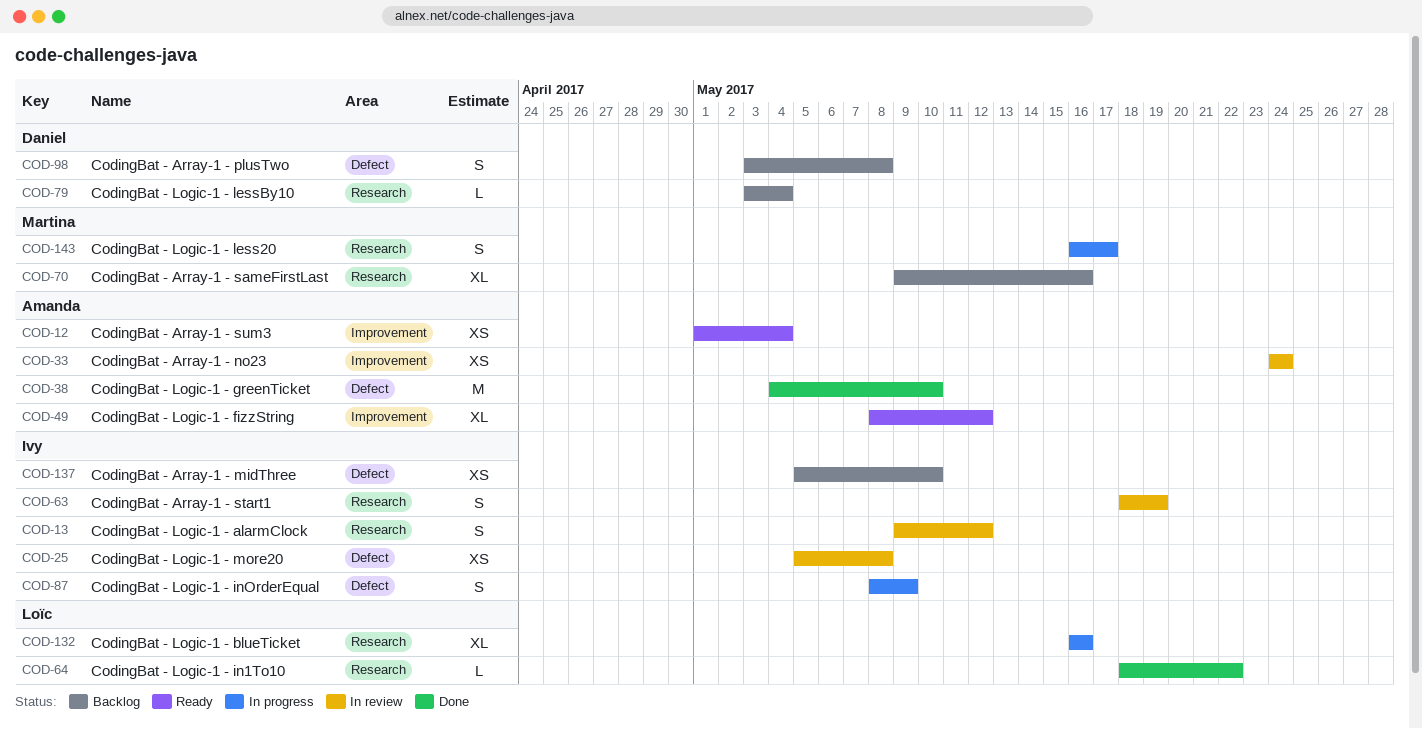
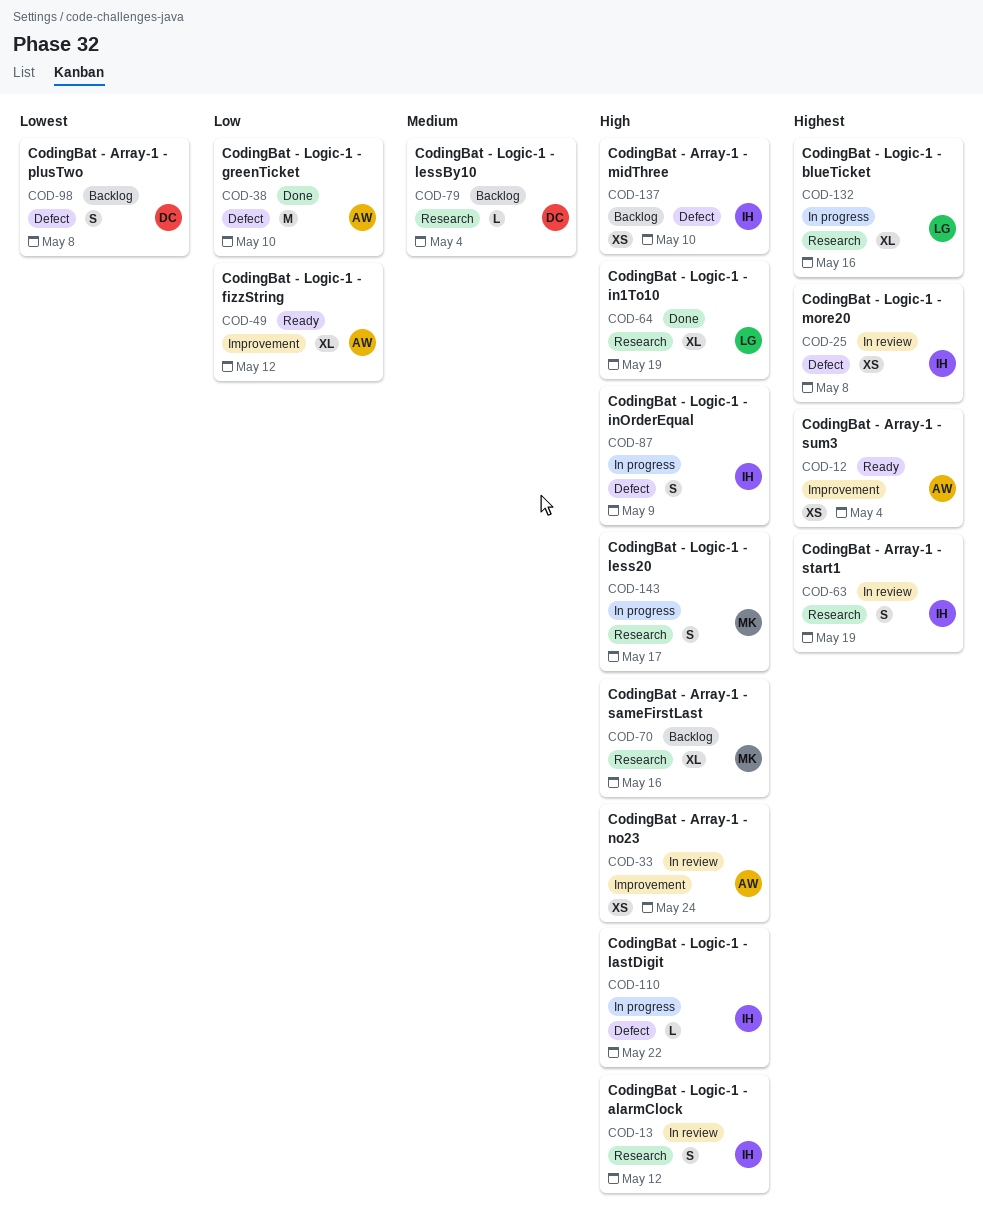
COD-64, estimate: L -> XL
COD-64, due: May 22 -> May 19
COD-110: none -> present

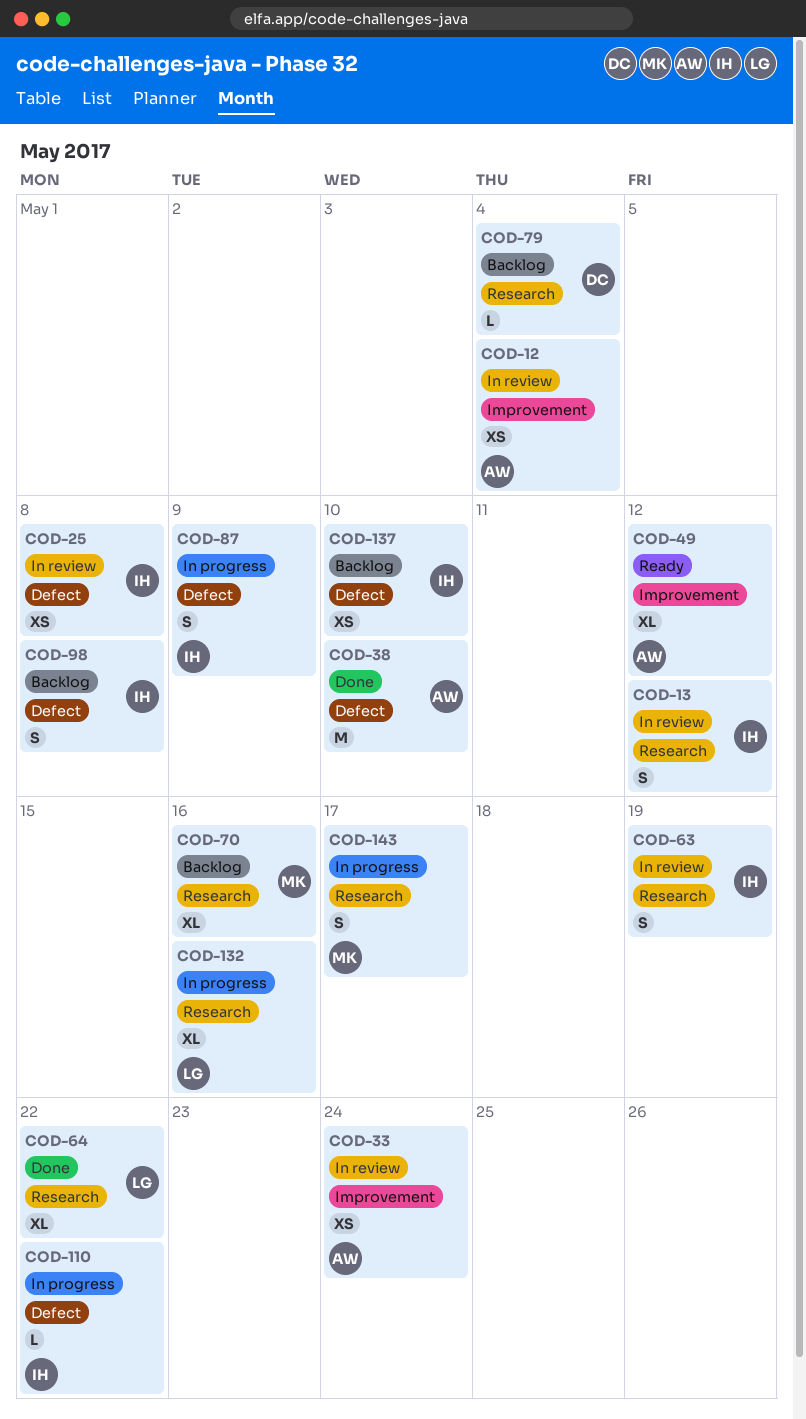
COD-12, status: Ready -> In review
COD-64, due: May 19 -> May 22
COD-98, owner: DC -> IH

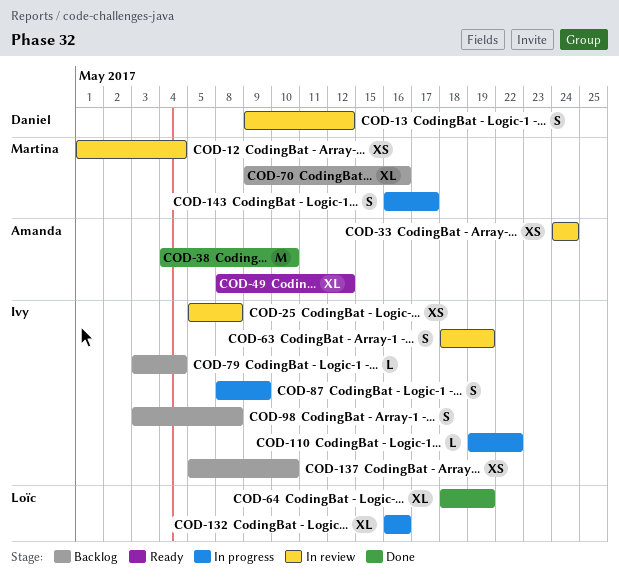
COD-12, owner: Amanda -> Martina
COD-13, owner: Ivy -> Daniel
COD-64, due: May 22 -> May 19
COD-79, owner: Daniel -> Ivy

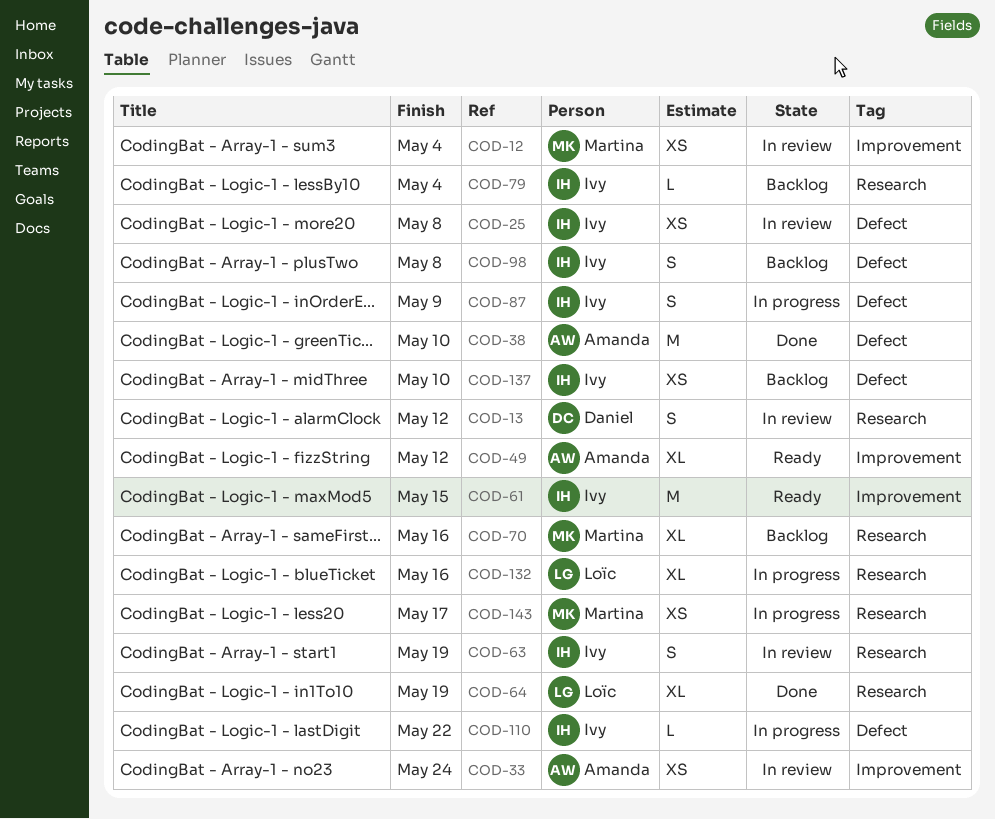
COD-61: none -> present
COD-143, estimate: S -> XS

